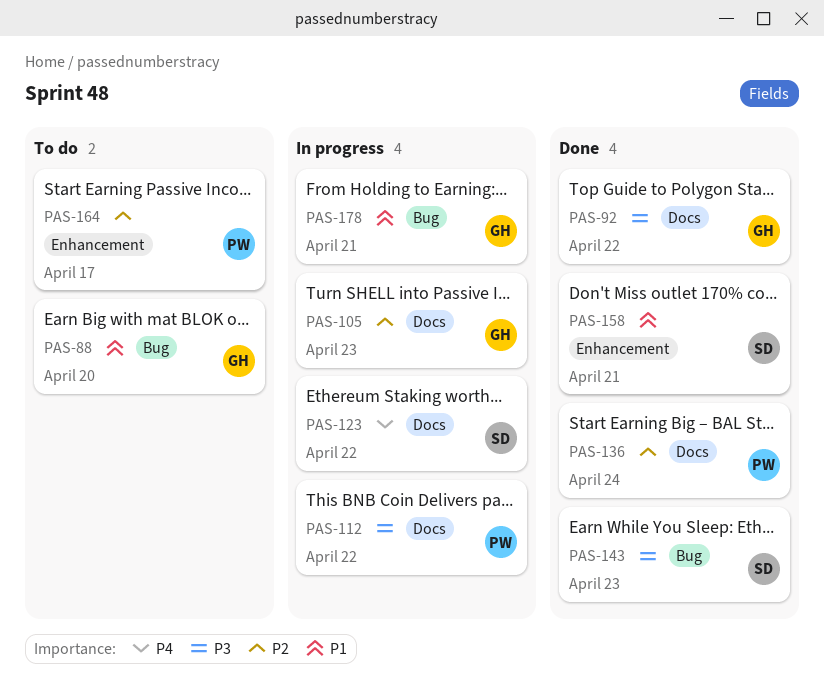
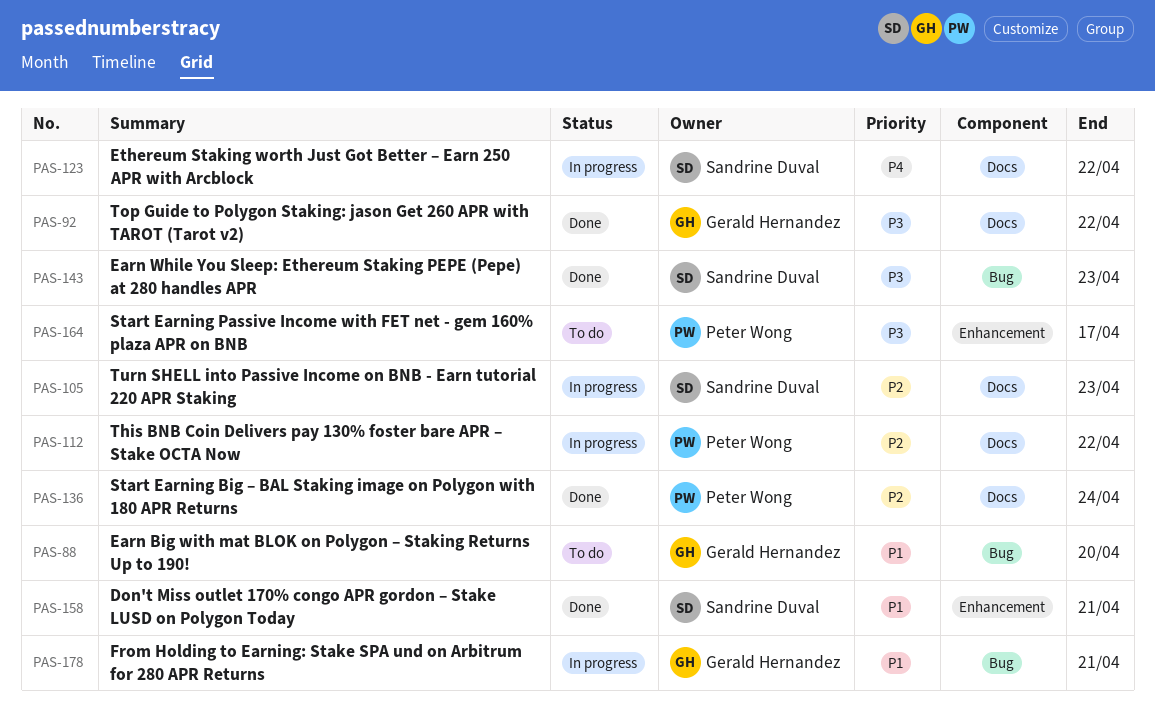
PAS-105, owner: Gerald Hernandez -> Sandrine Duval
PAS-112, priority: P3 -> P2
PAS-164, priority: P2 -> P3

